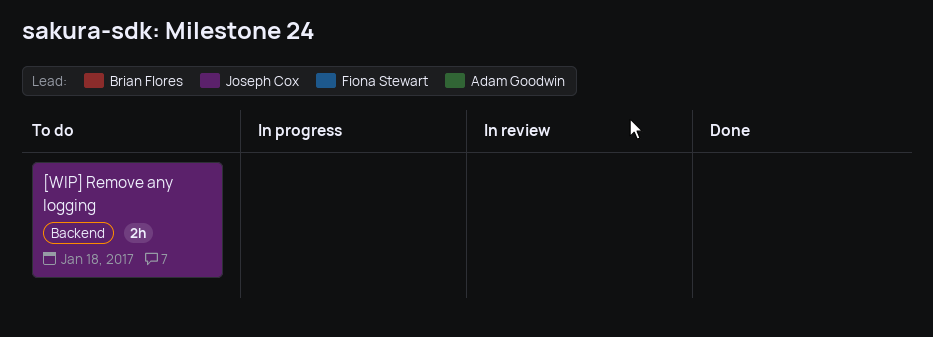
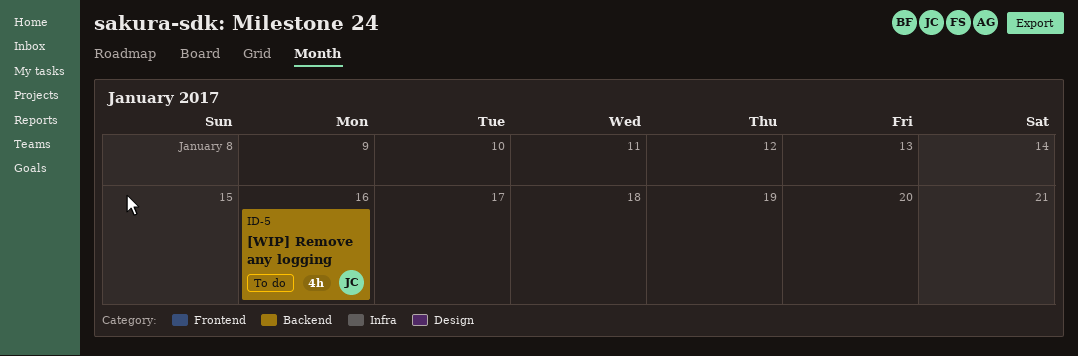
[WIP] Remove any logging, estimate: 2h -> 4h
[WIP] Remove any logging, due: Jan 18 -> Jan 16

